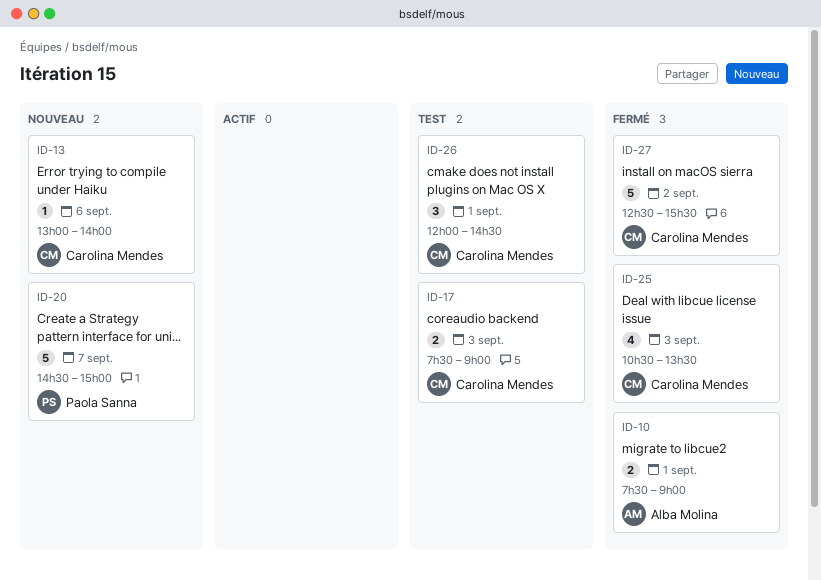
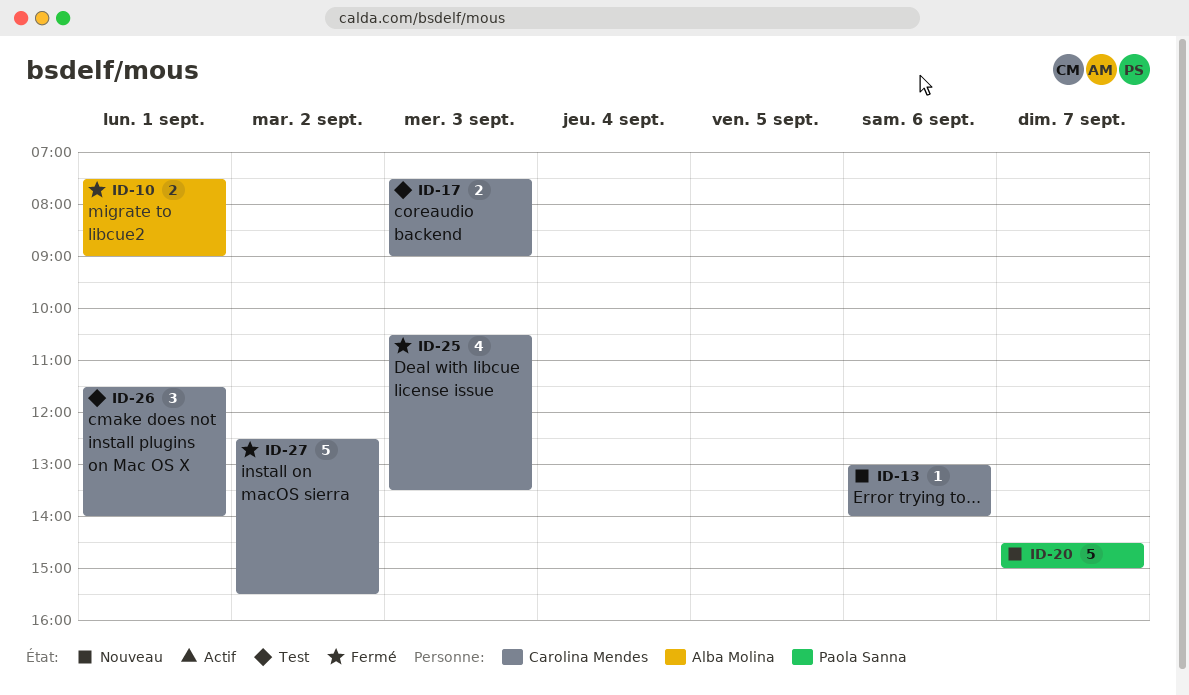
ID-26, begins: 12:00 -> 11:30
ID-26, ends: 14:30 -> 14:00

